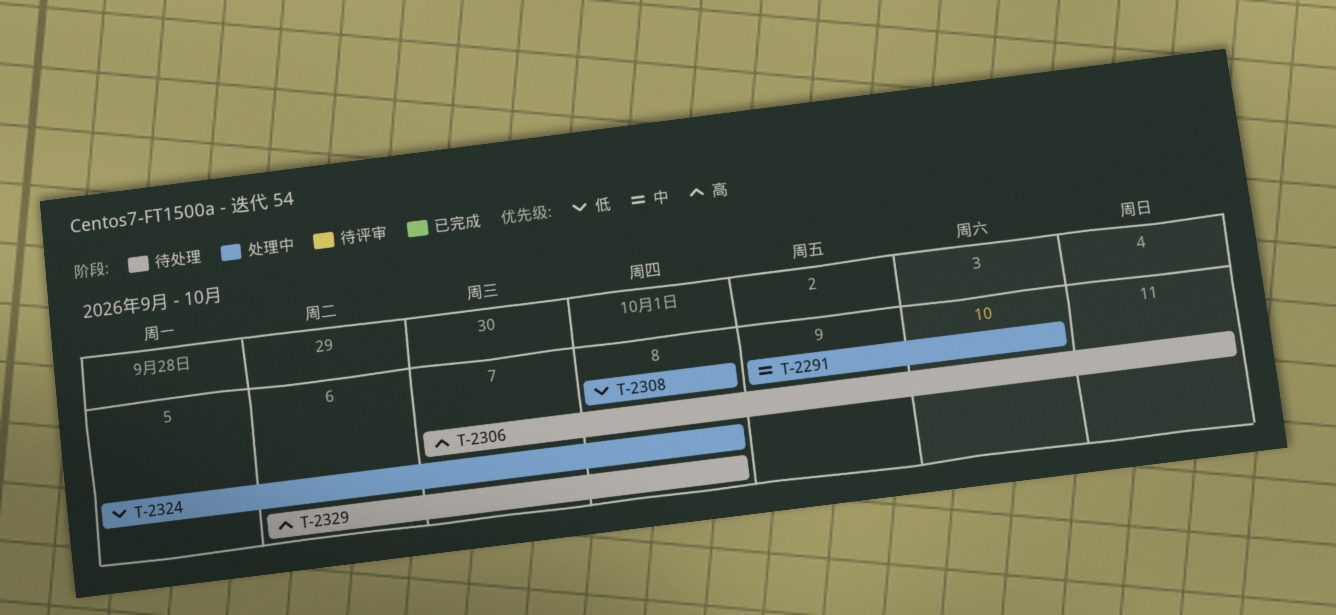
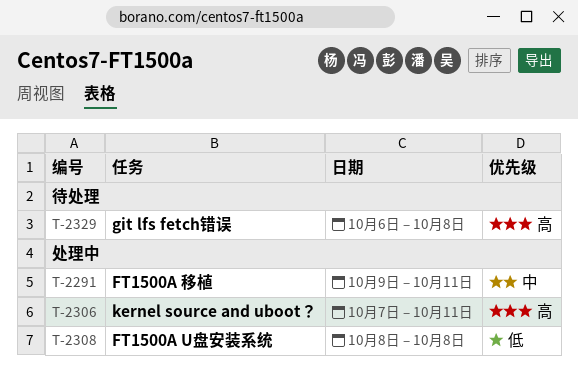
T-2291, due: Oct 10 -> Oct 11
T-2306, status: 待处理 -> 处理中
T-2324: present -> none

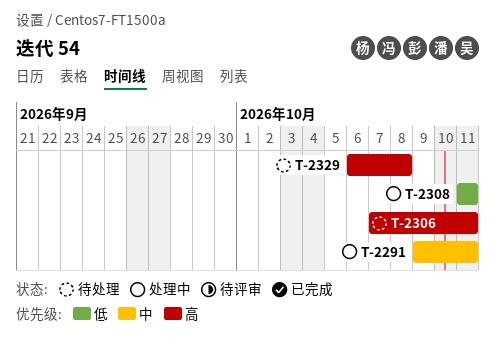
T-2306, status: 处理中 -> 待处理
T-2308, start: Oct 8 -> Oct 11
T-2308, due: Oct 8 -> Oct 11

